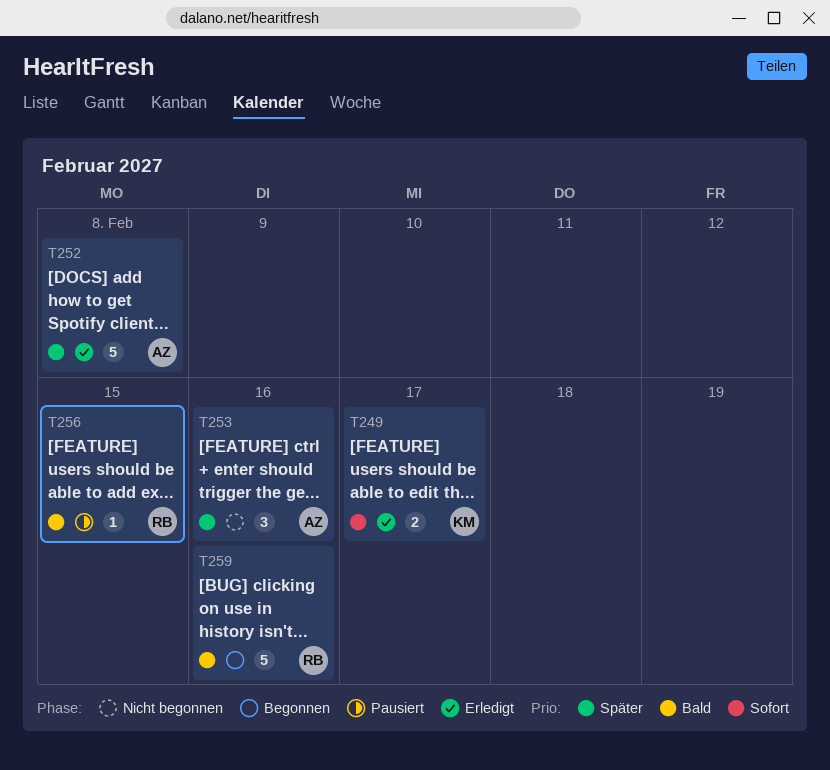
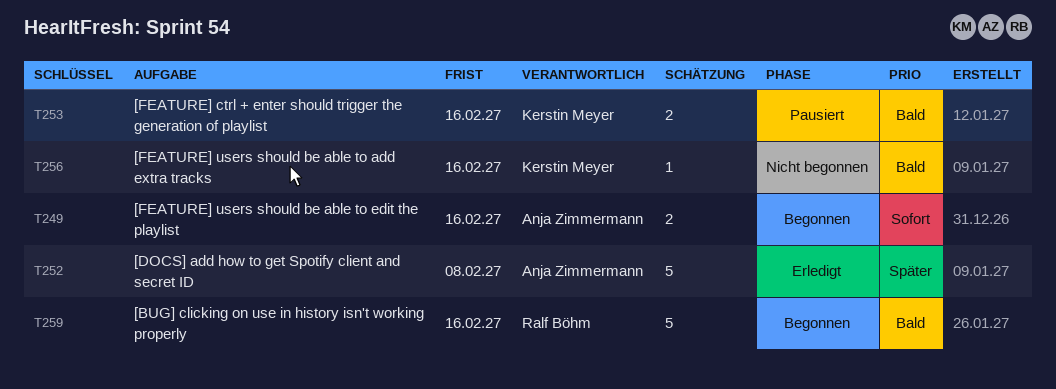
T249, status: Erledigt -> Begonnen
T249, owner: Kerstin Meyer -> Anja Zimmermann
T249, due: Feb 17 -> Feb 16
T253, status: Nicht begonnen -> Pausiert
T253, owner: Anja Zimmermann -> Kerstin Meyer
T253, priority: Später -> Bald
T253, estimate: 3 -> 2
T256, status: Pausiert -> Nicht begonnen
T256, owner: Ralf Böhm -> Kerstin Meyer
T256, due: Feb 15 -> Feb 16

